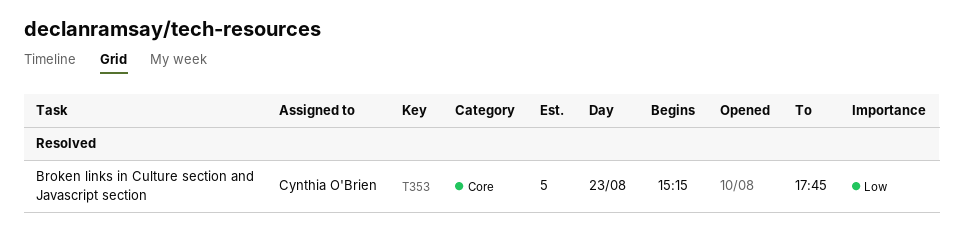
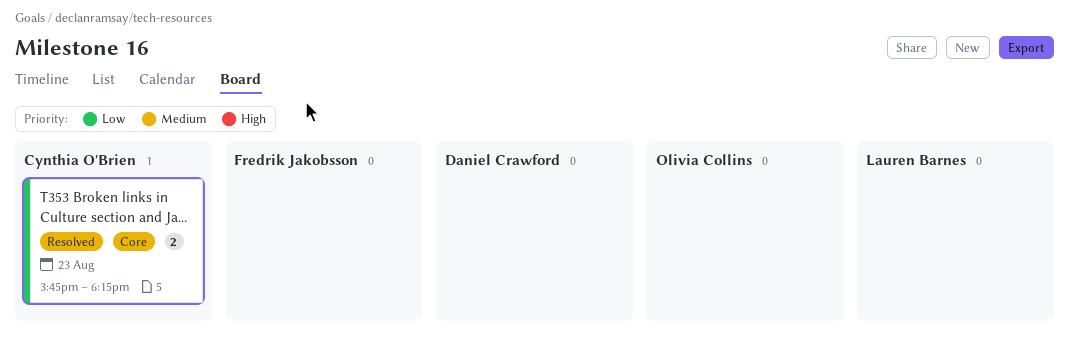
T353, estimate: 5 -> 2
T353, begins: 15:15 -> 15:45
T353, ends: 17:45 -> 18:15

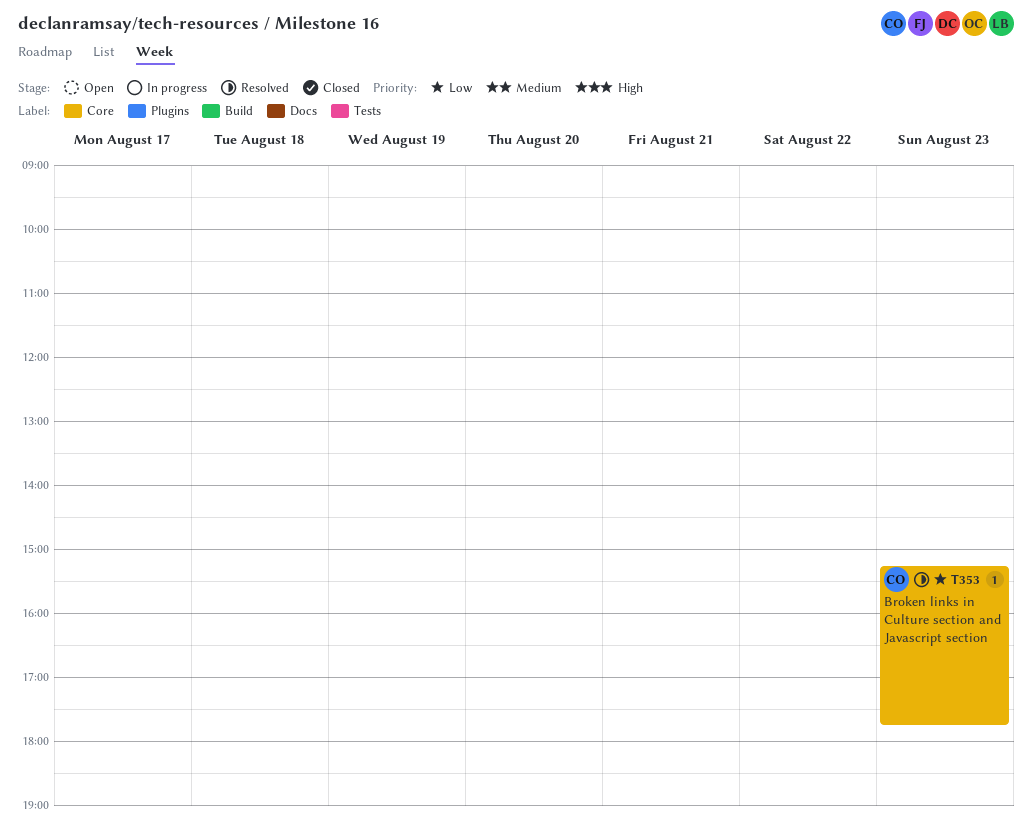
T353, estimate: 2 -> 1
T353, begins: 15:45 -> 15:15
T353, ends: 18:15 -> 17:45

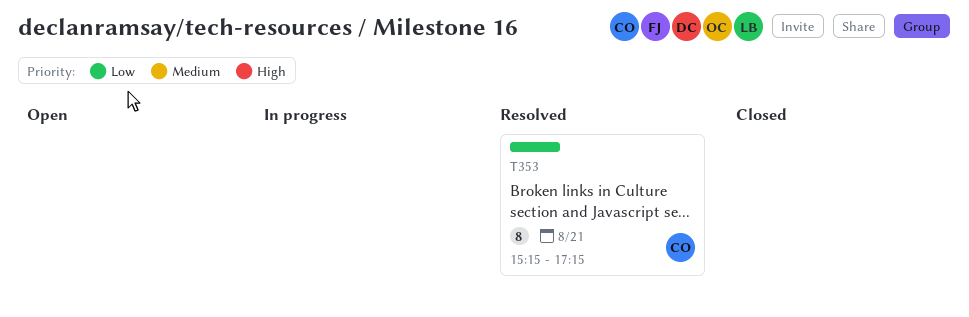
T353, estimate: 1 -> 8
T353, day: Aug 23 -> Aug 21
T353, ends: 17:45 -> 17:15

